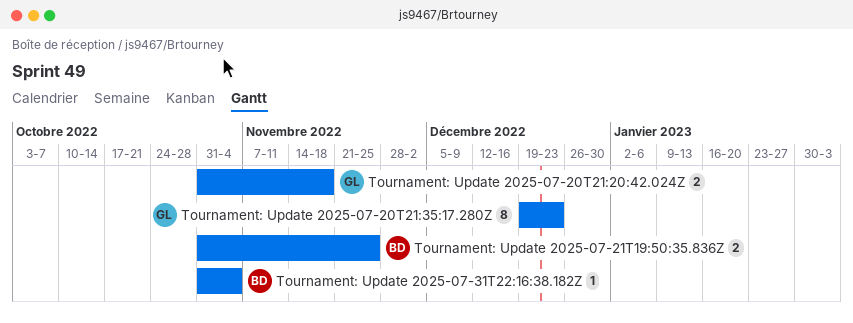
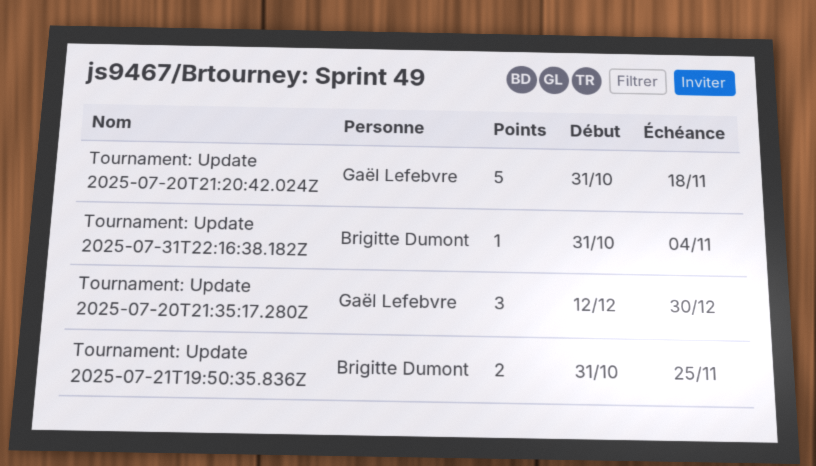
Tournament: Update 2025-07-20T21:20:42.024Z, estimate: 2 -> 5
Tournament: Update 2025-07-20T21:35:17.280Z, estimate: 8 -> 3
Tournament: Update 2025-07-20T21:35:17.280Z, start: Dec 19 -> Dec 12
Tournament: Update 2025-07-20T21:35:17.280Z, due: Dec 23 -> Dec 30

